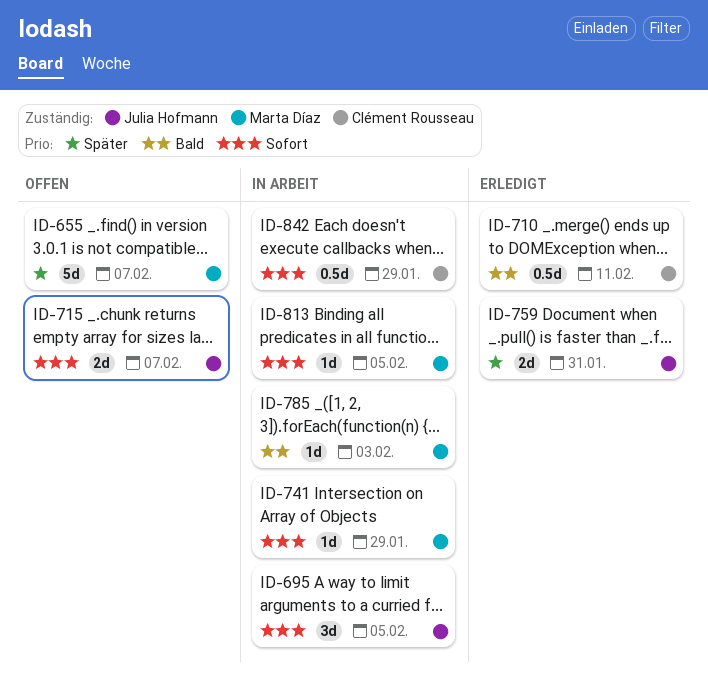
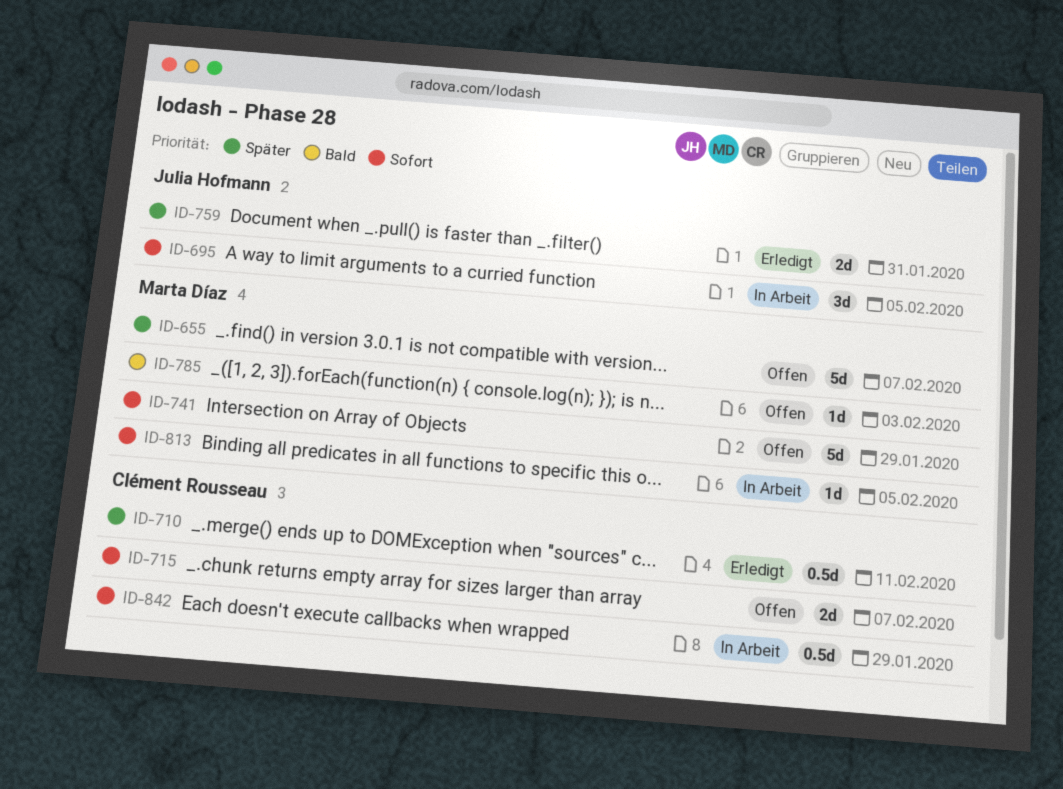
ID-710, priority: Bald -> Später
ID-715, owner: Julia Hofmann -> Clément Rousseau
ID-741, status: In Arbeit -> Offen
ID-741, estimate: 1d -> 5d
ID-785, status: In Arbeit -> Offen

